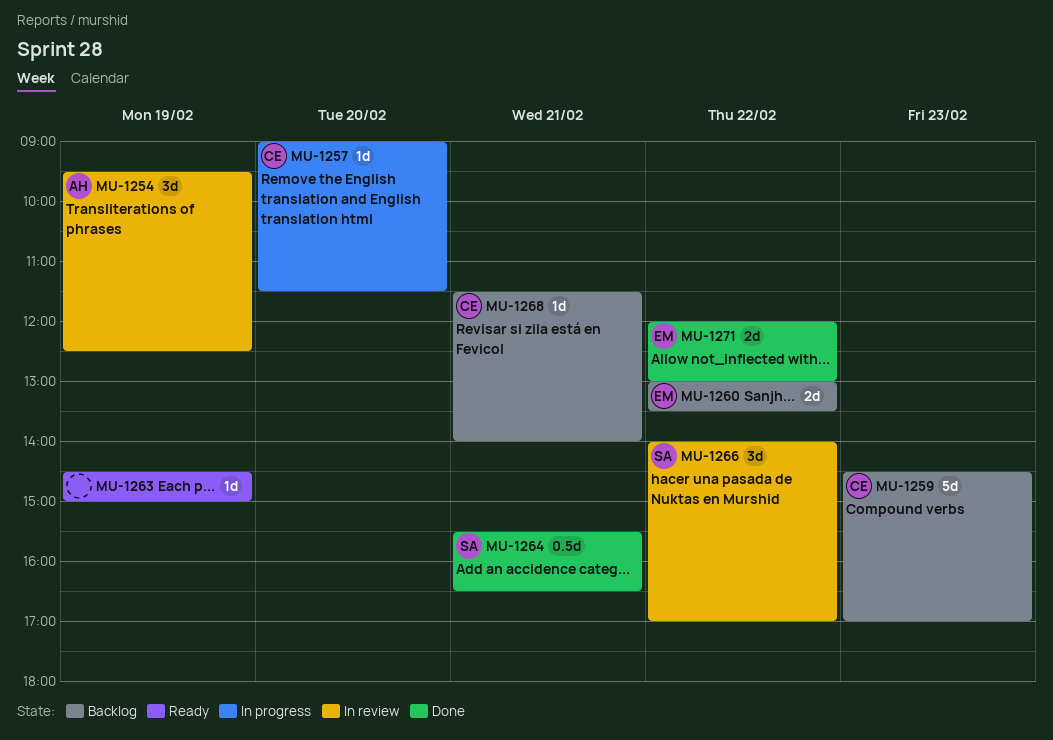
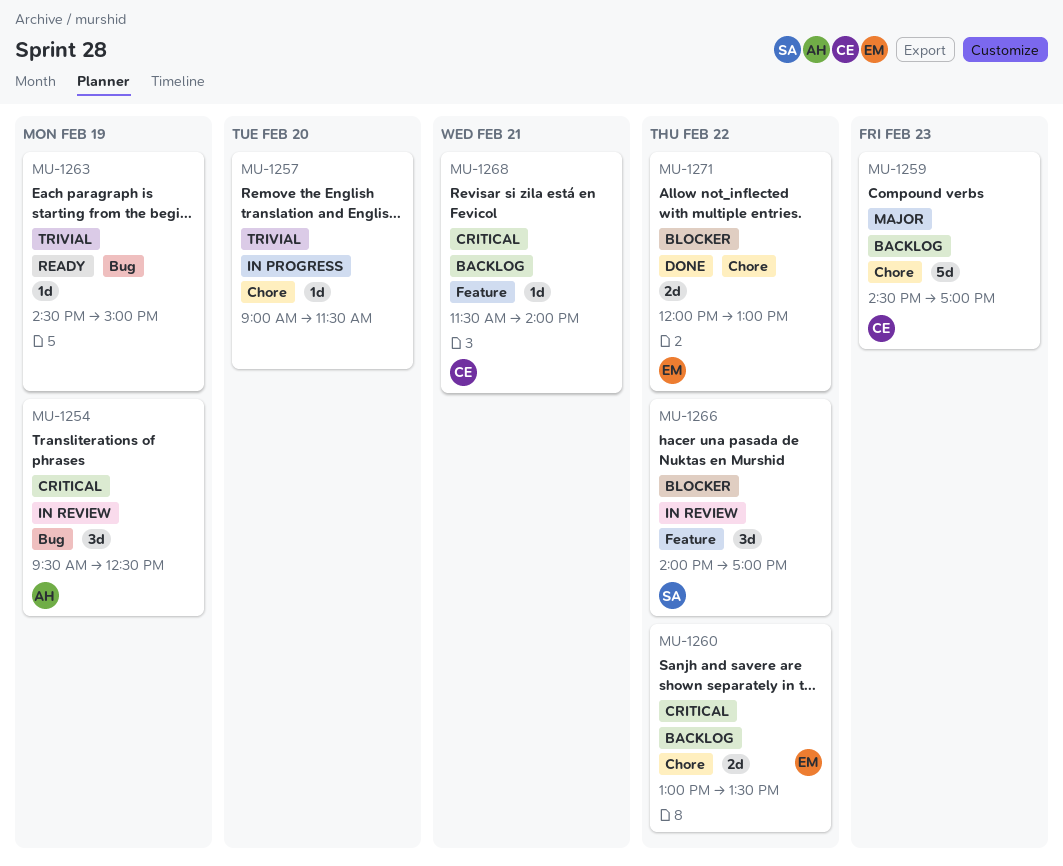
MU-1257, owner: CE -> none
MU-1264: present -> none

